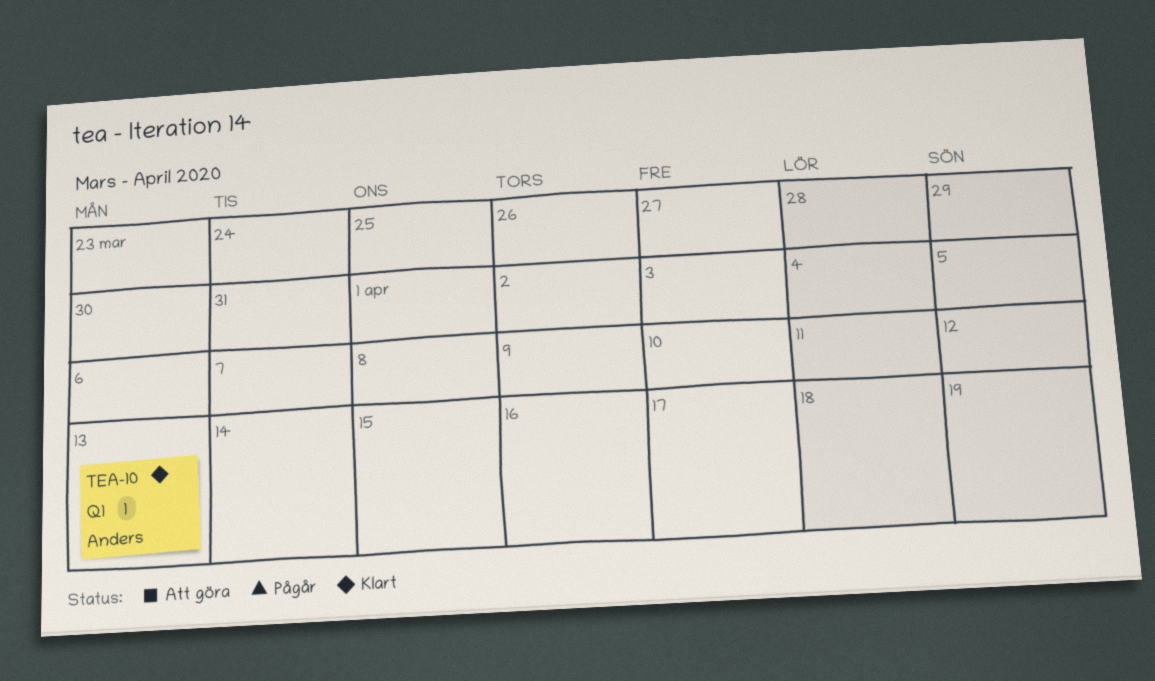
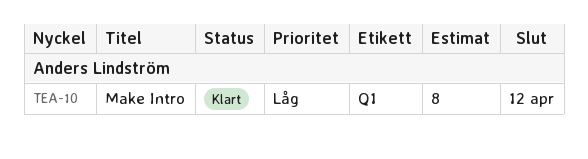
TEA-10, estimate: 1 -> 8
TEA-10, due: Apr 13 -> Apr 12

